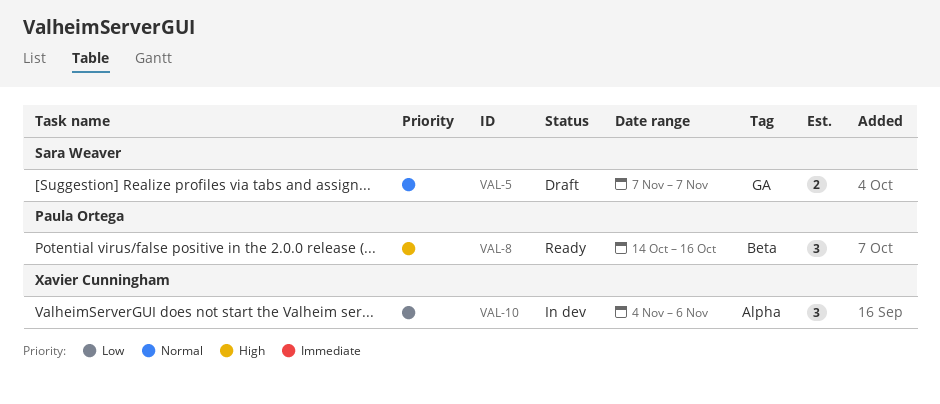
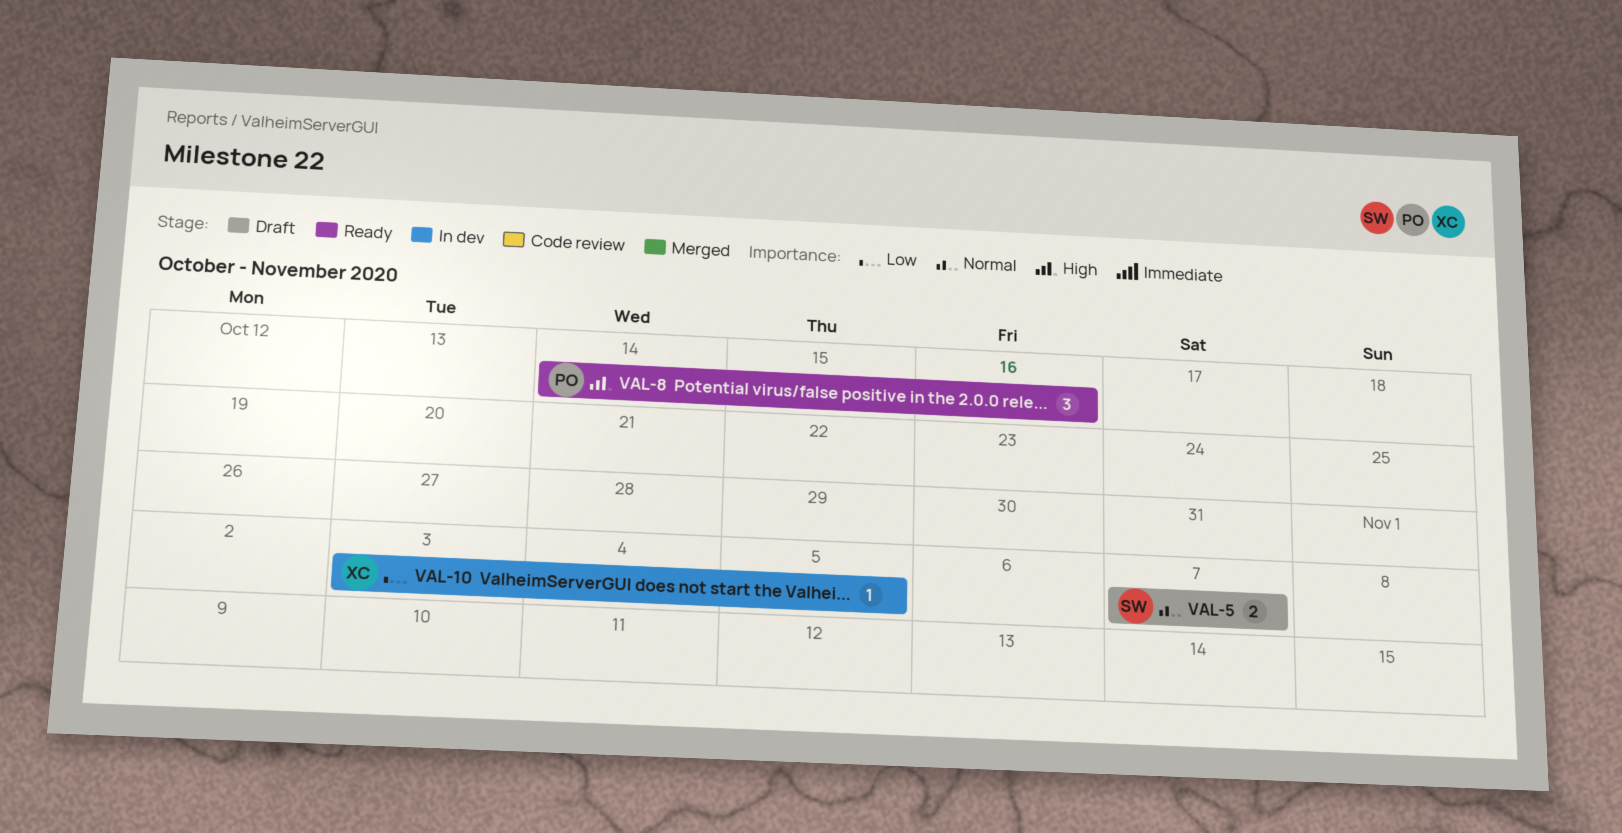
VAL-10, estimate: 3 -> 1
VAL-10, start: Nov 4 -> Nov 3
VAL-10, due: Nov 6 -> Nov 5

